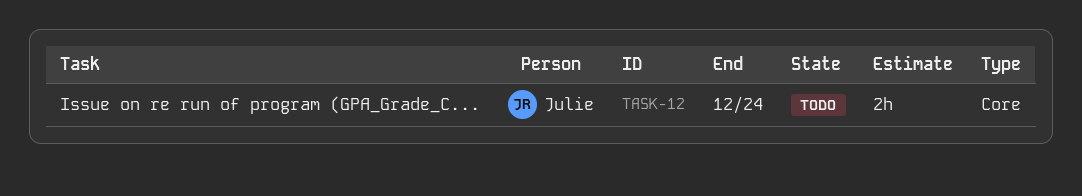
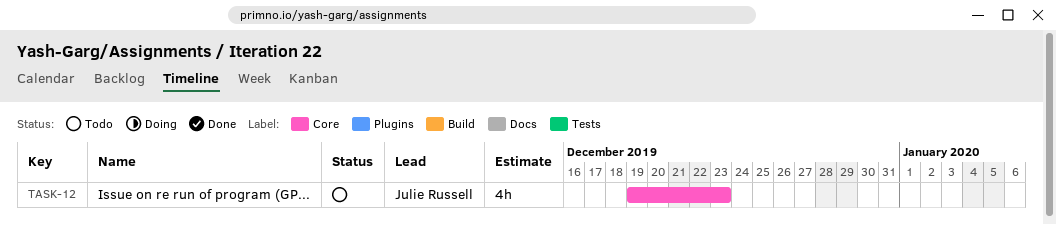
TASK-12, estimate: 2h -> 4h
TASK-12, due: Dec 24 -> Dec 23

